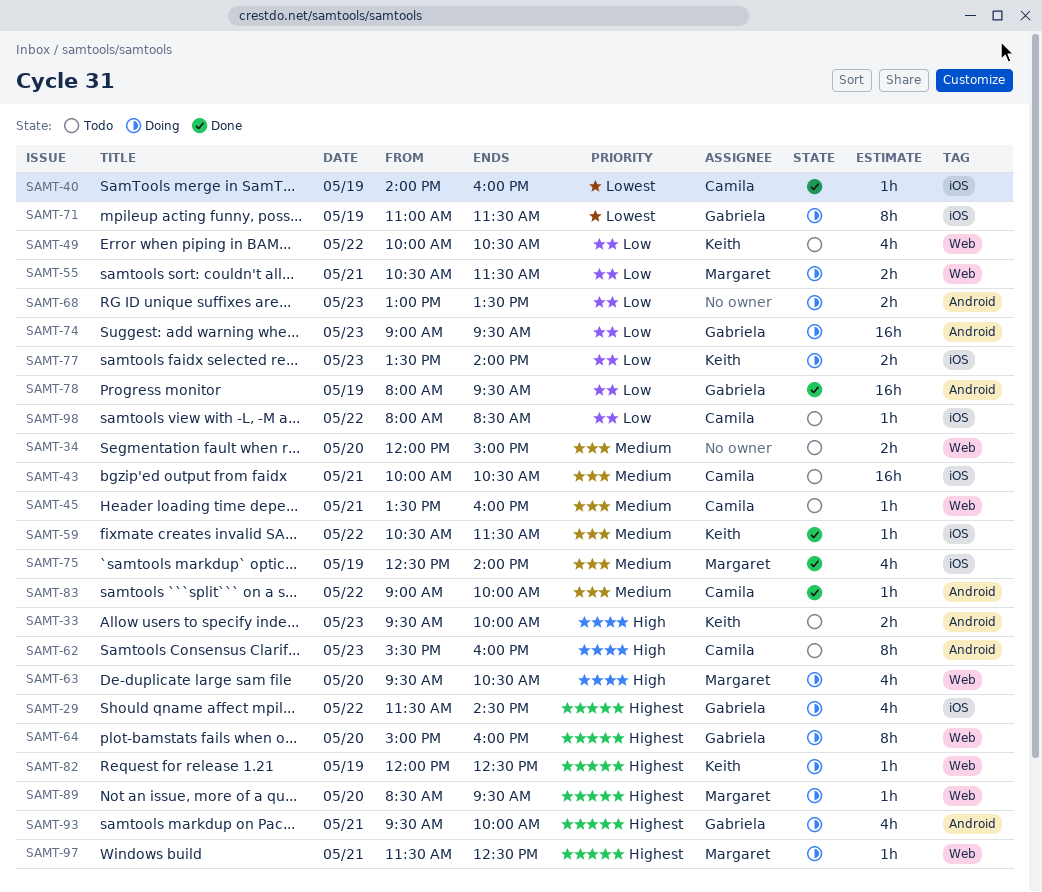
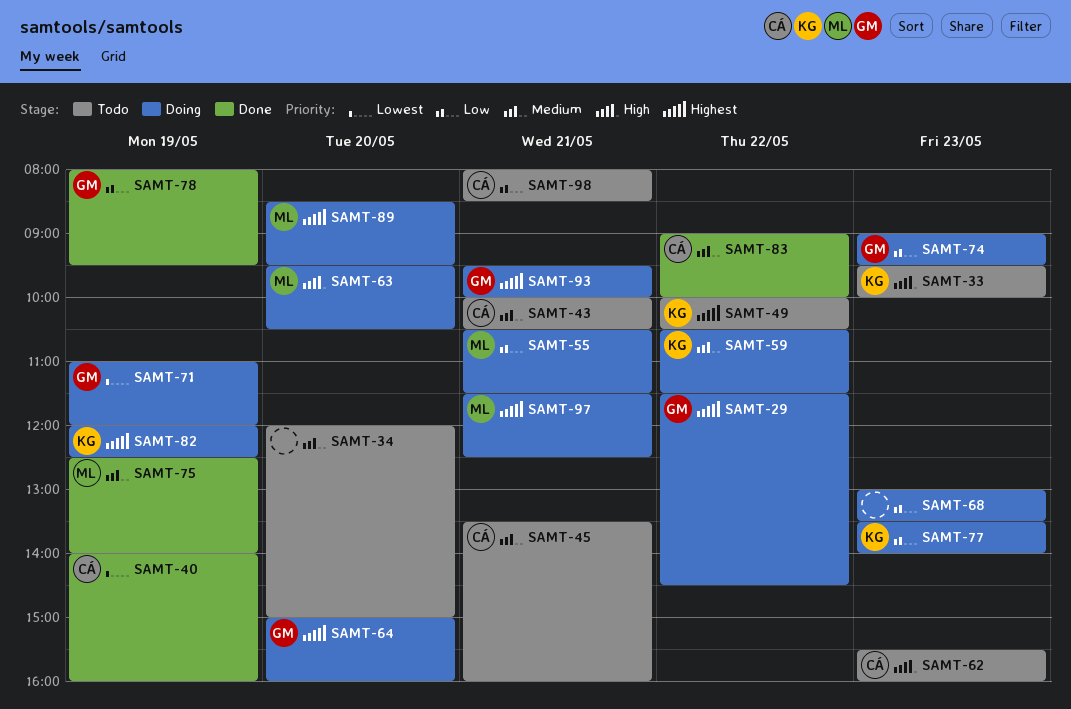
SAMT-49, priority: Low -> Highest
SAMT-59, status: Done -> Doing
SAMT-71, ends: 11:30 -> 12:00
SAMT-98, day: May 22 -> May 21

